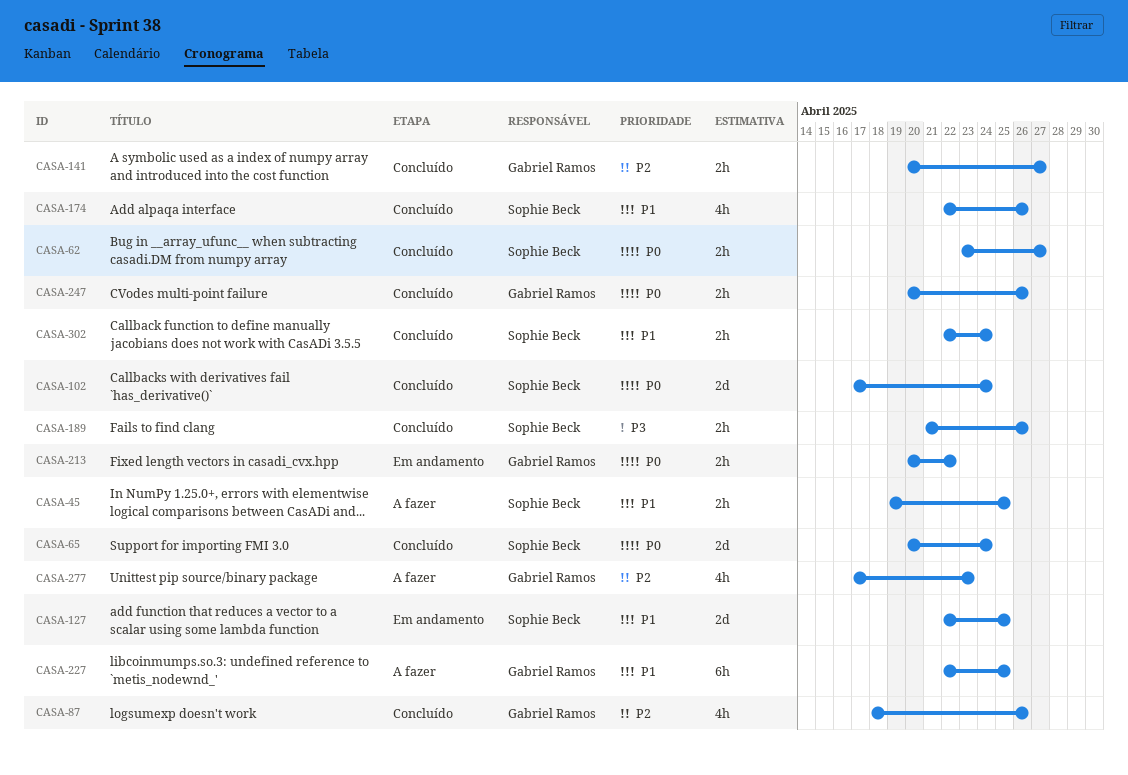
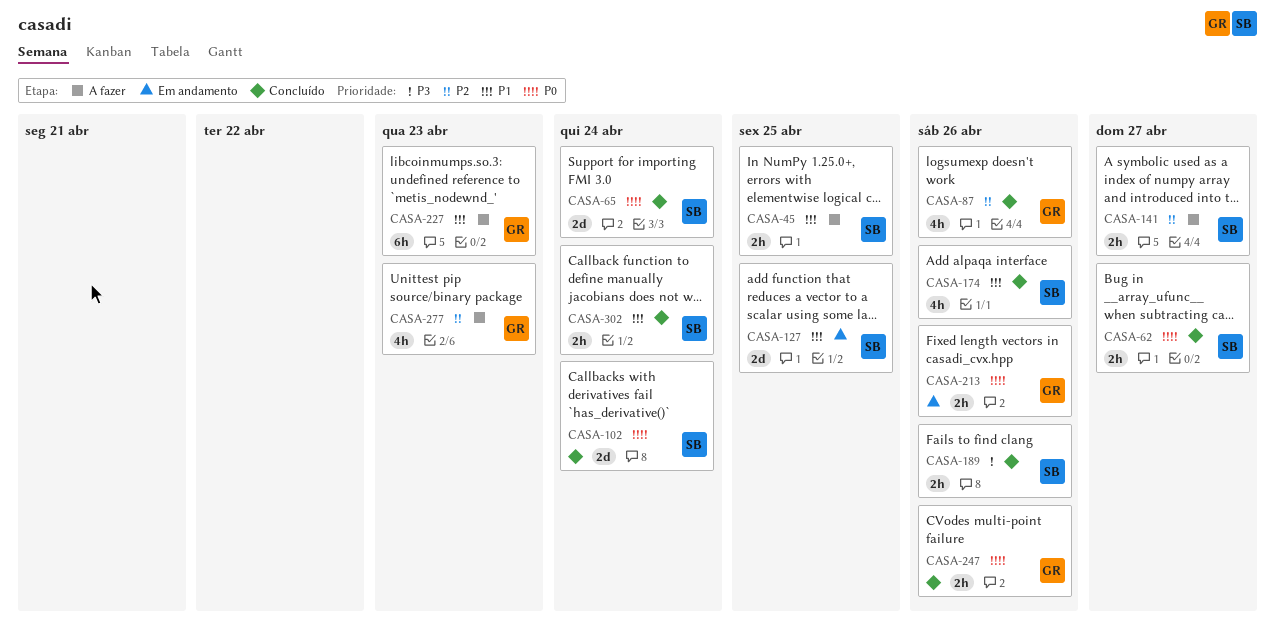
CASA-141, status: Concluído -> A fazer
CASA-141, owner: Gabriel Ramos -> Sophie Beck
CASA-213, due: Apr 22 -> Apr 26
CASA-227, due: Apr 25 -> Apr 23

